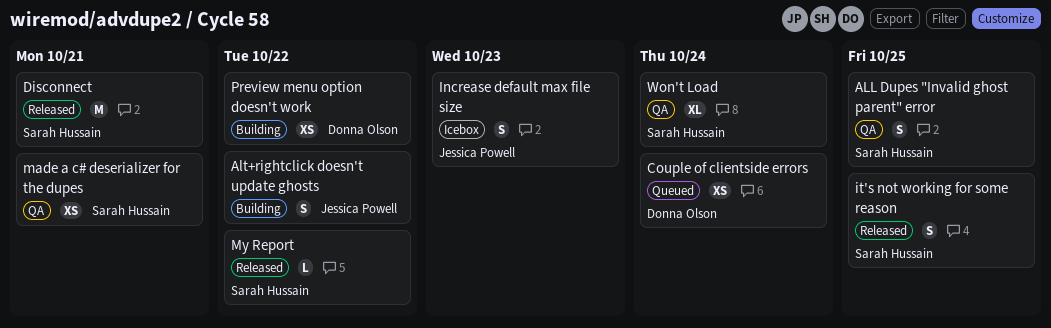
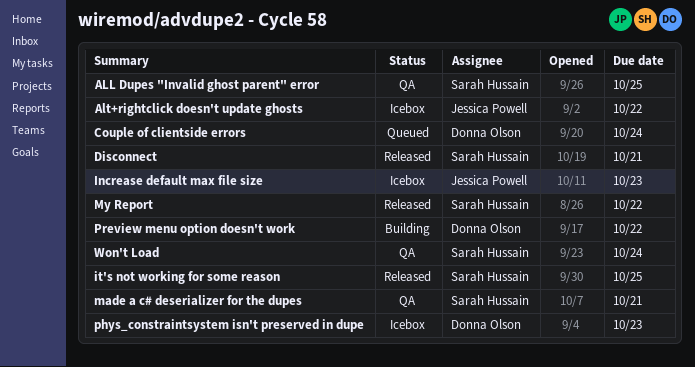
Alt+rightclick doesn't update ghosts, status: Building -> Icebox
phys_constraintsystem isn't preserved in dupe: none -> present

